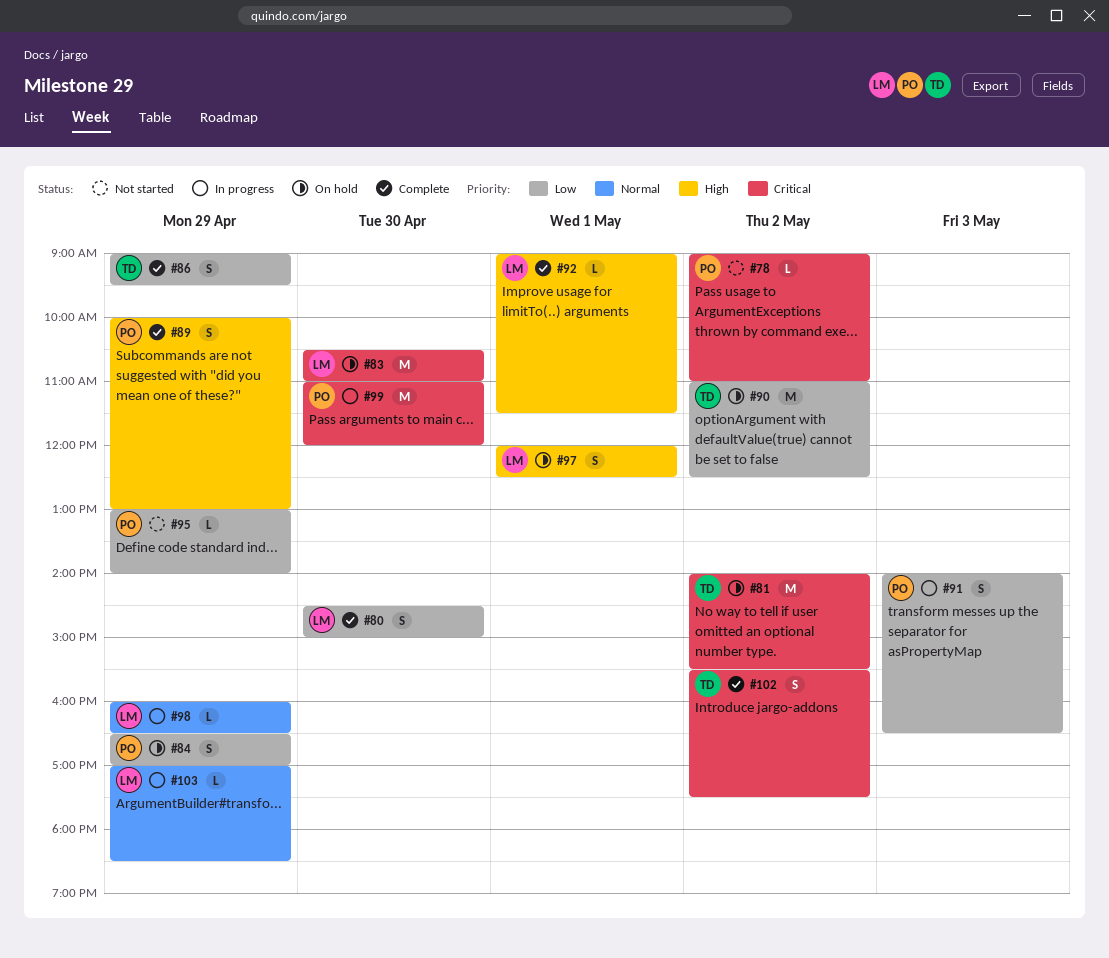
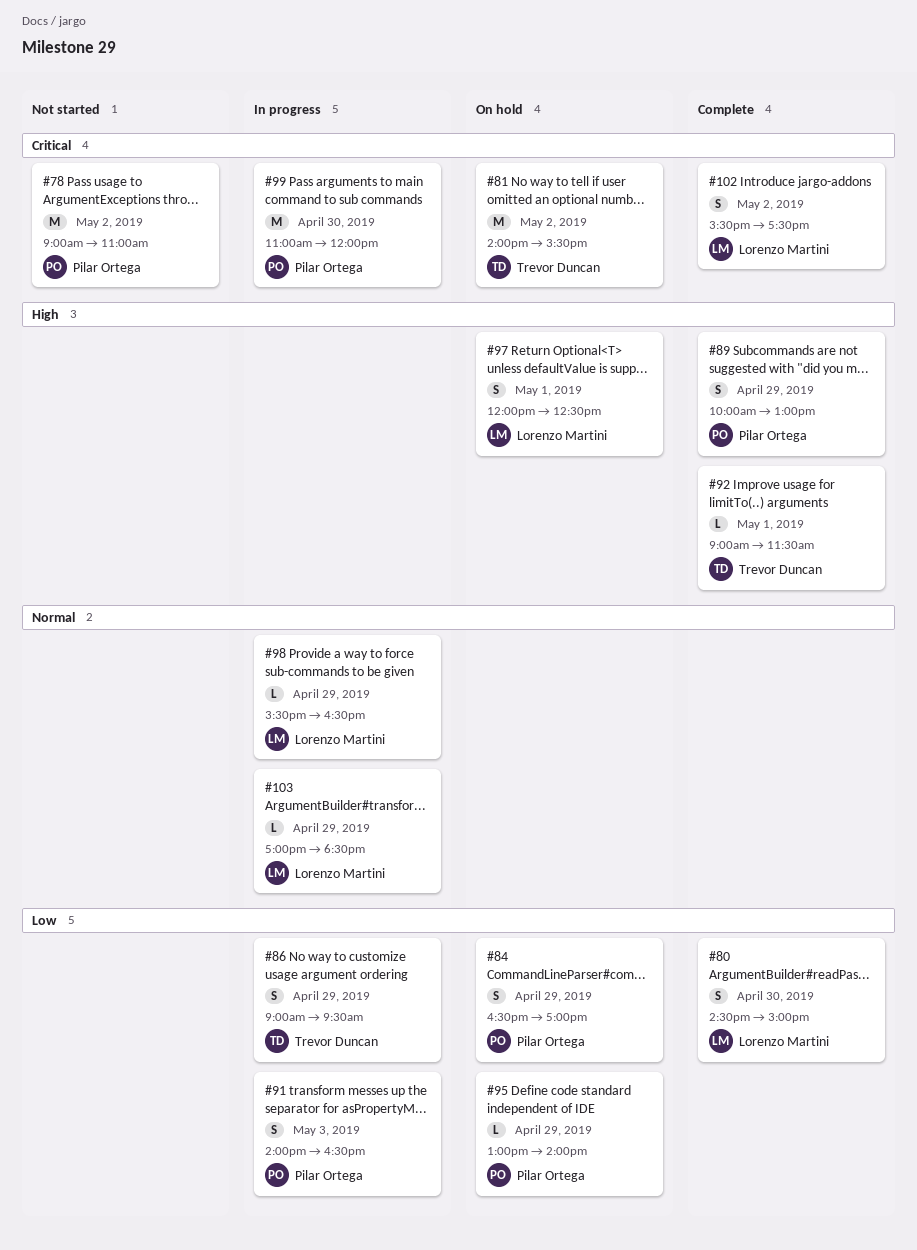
#78, estimate: L -> M
#83: present -> none
#86, status: Complete -> In progress
#90: present -> none
#92, owner: Lorenzo Martini -> Trevor Duncan
#95, status: Not started -> On hold
#98, begins: 16:00 -> 15:30
#102, owner: Trevor Duncan -> Lorenzo Martini

